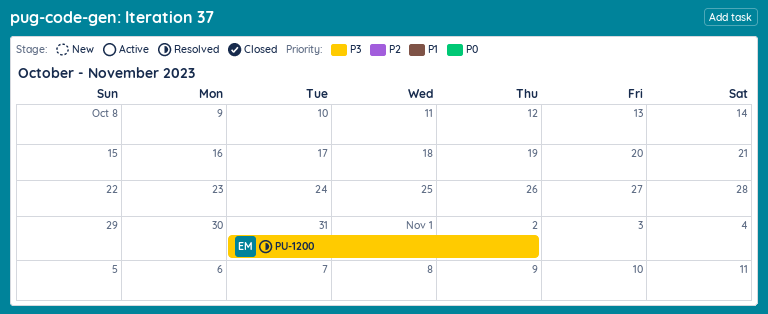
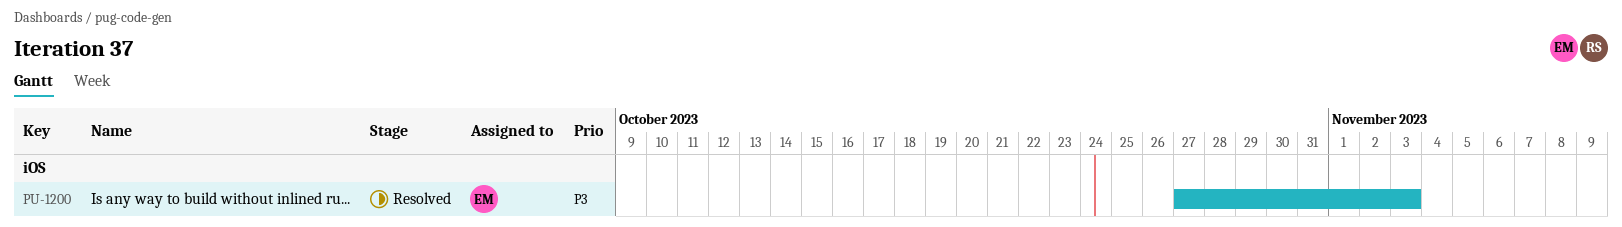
PU-1200, start: Oct 31 -> Oct 27
PU-1200, due: Nov 2 -> Nov 3

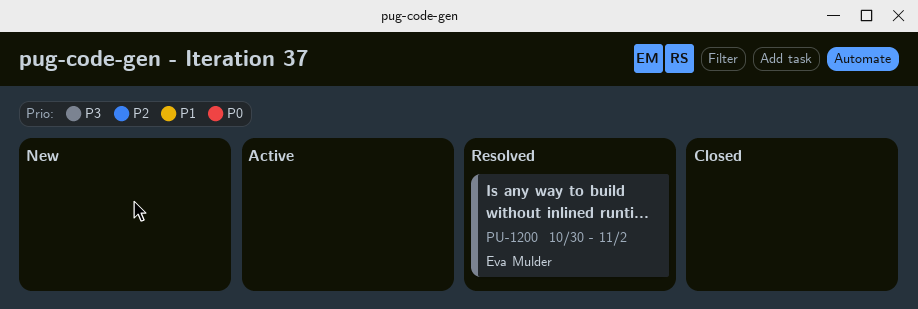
PU-1200, start: Oct 27 -> Oct 30
PU-1200, due: Nov 3 -> Nov 2

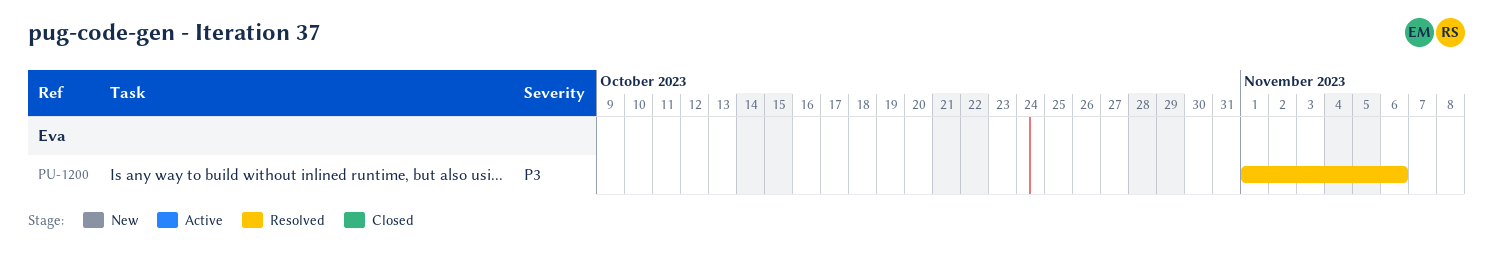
PU-1200, start: Oct 30 -> Nov 1
PU-1200, due: Nov 2 -> Nov 6

